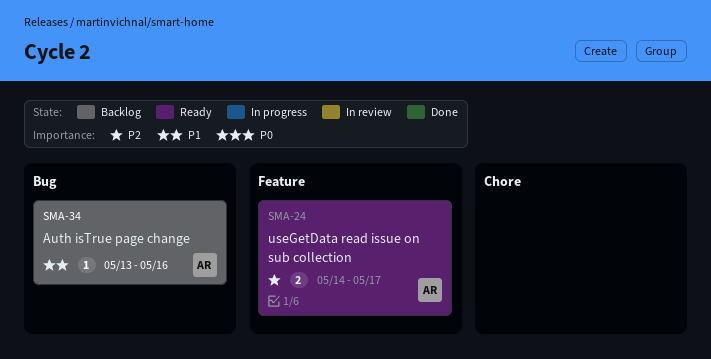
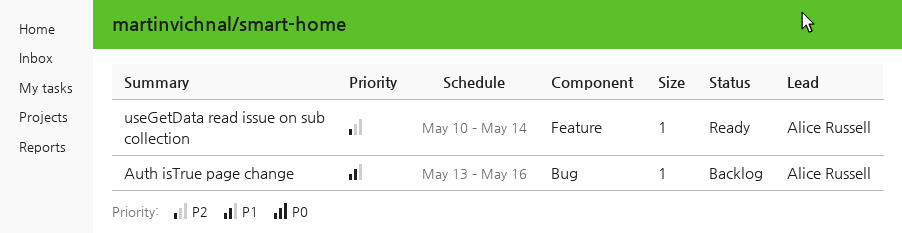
useGetData read issue on sub collection, estimate: 2 -> 1
useGetData read issue on sub collection, start: May 14 -> May 10
useGetData read issue on sub collection, due: May 17 -> May 14

